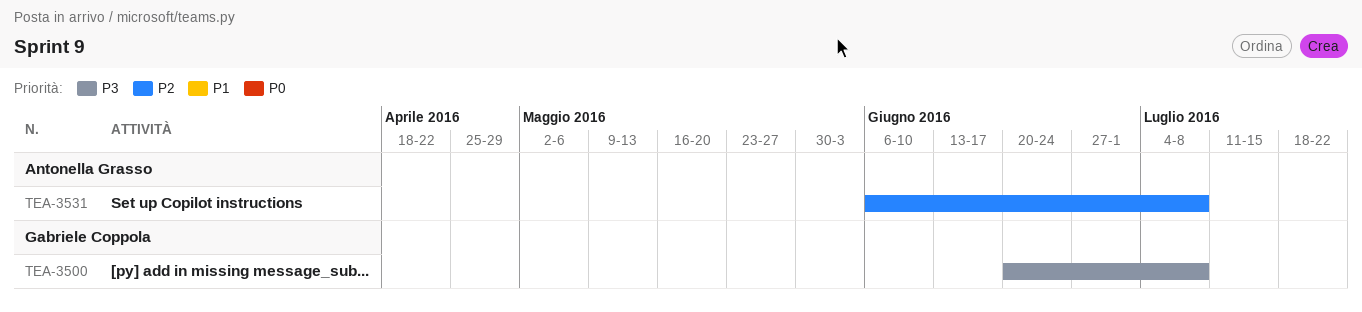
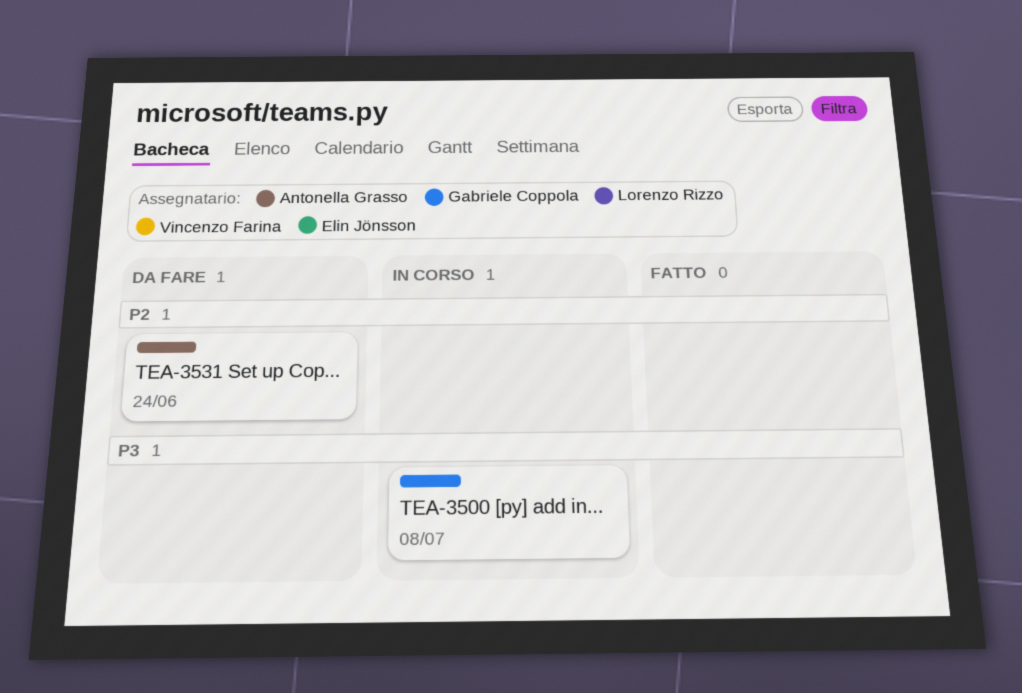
TEA-3531, due: Jul 8 -> Jun 24

